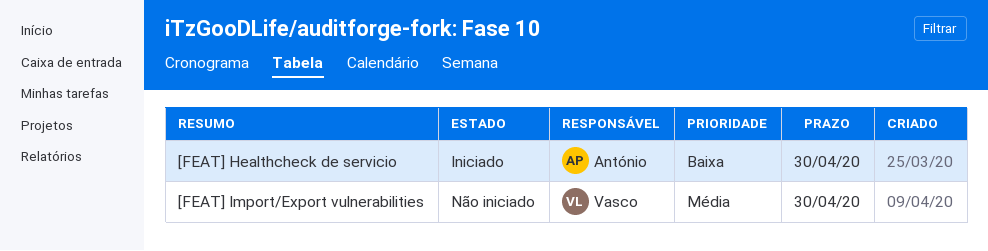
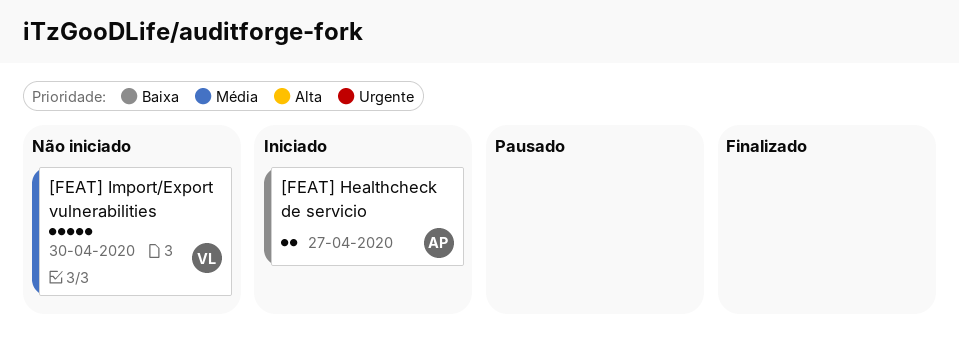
[FEAT] Healthcheck de servicio, due: Apr 30 -> Apr 27

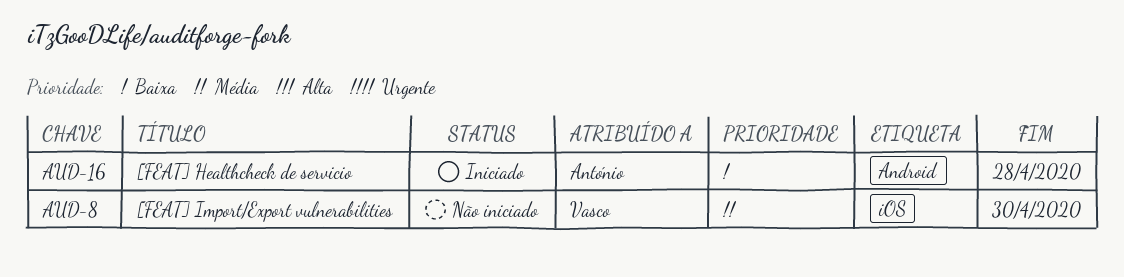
[FEAT] Healthcheck de servicio, due: Apr 27 -> Apr 28

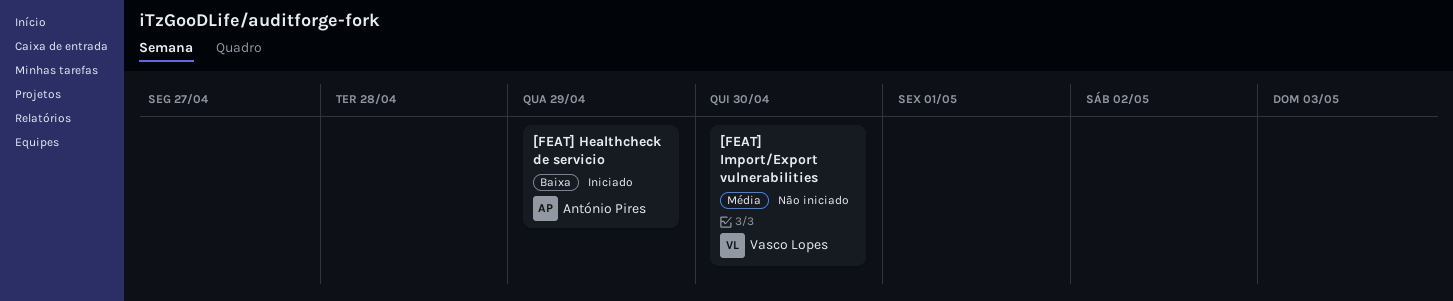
[FEAT] Healthcheck de servicio, due: Apr 28 -> Apr 29

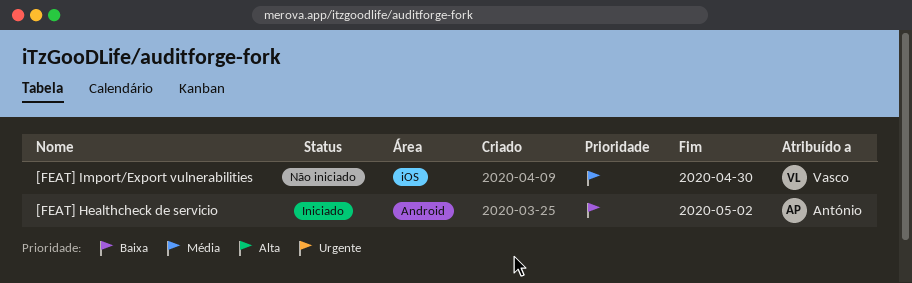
[FEAT] Healthcheck de servicio, due: Apr 29 -> May 2

